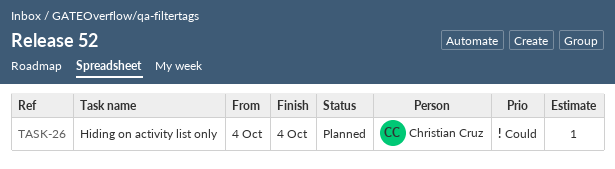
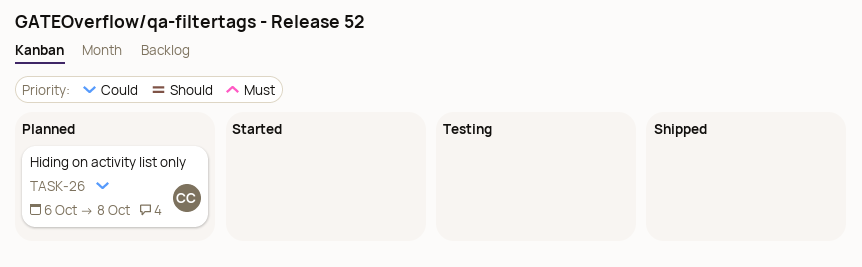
TASK-26, start: Oct 4 -> Oct 6
TASK-26, due: Oct 4 -> Oct 8

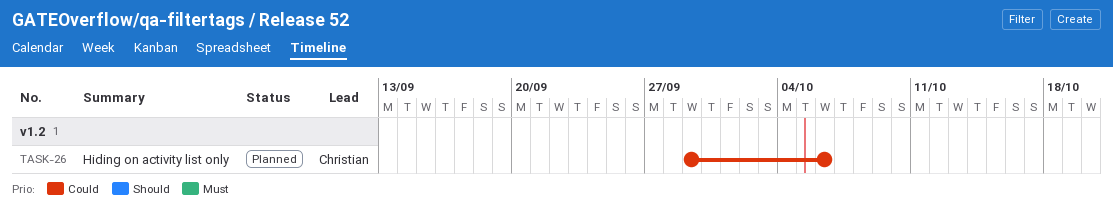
TASK-26, start: Oct 6 -> Sep 29
TASK-26, due: Oct 8 -> Oct 6

